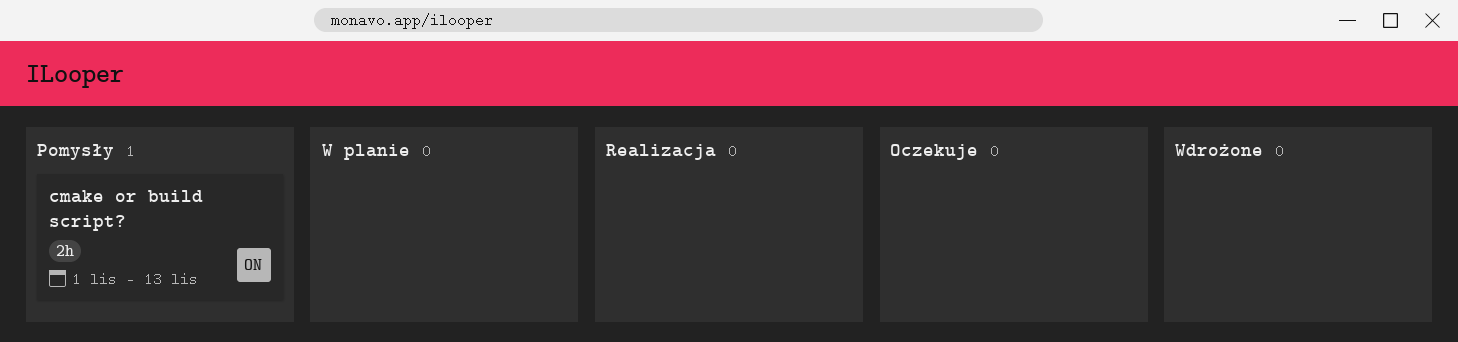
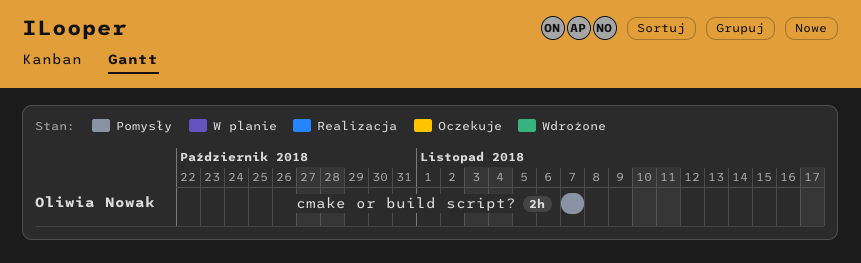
cmake or build script?, start: Nov 1 -> Nov 7
cmake or build script?, due: Nov 13 -> Nov 7

